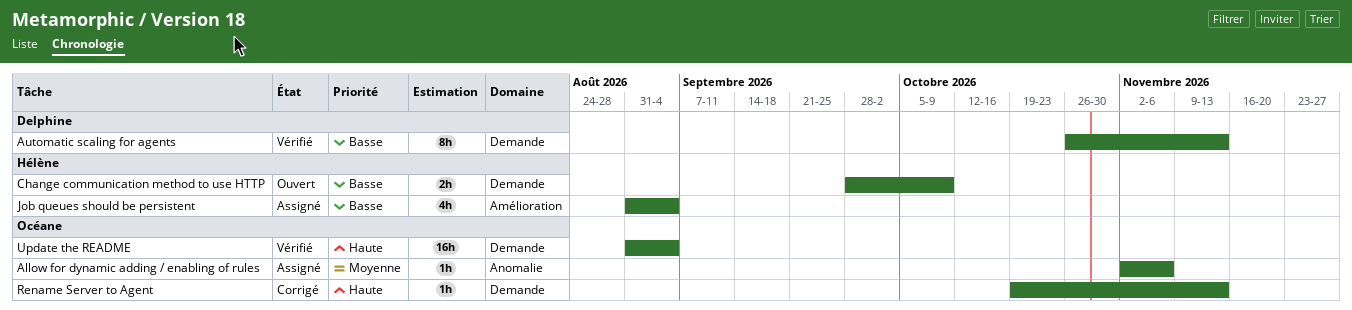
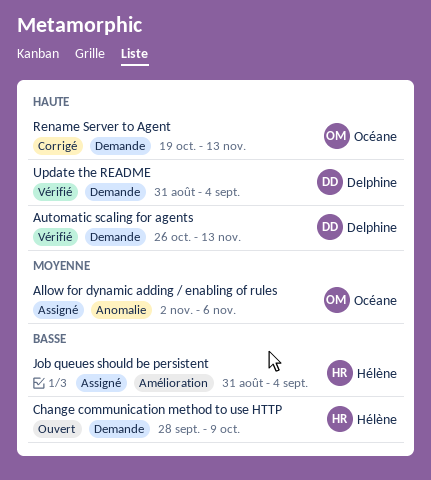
Automatic scaling for agents, priority: Basse -> Haute
Update the README, owner: Océane -> Delphine

